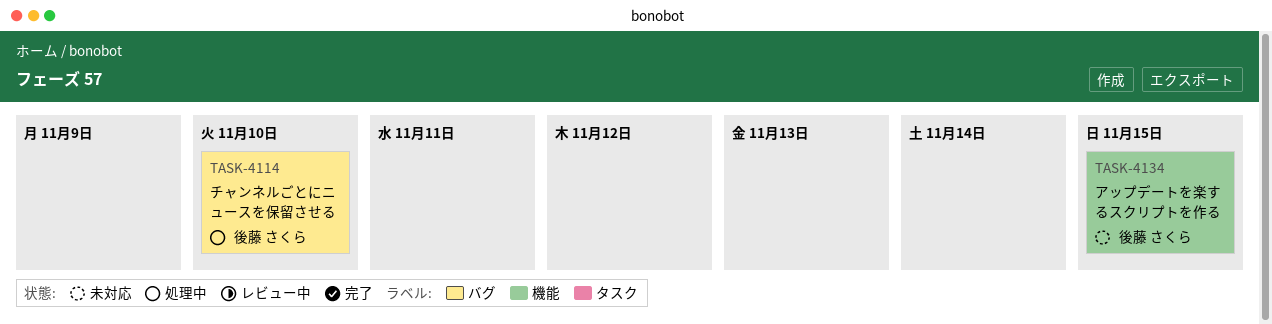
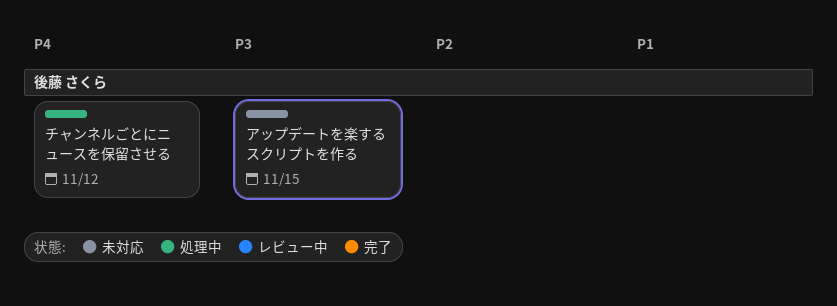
チャンネルごとにニュースを保留させる, due: Nov 10 -> Nov 12

